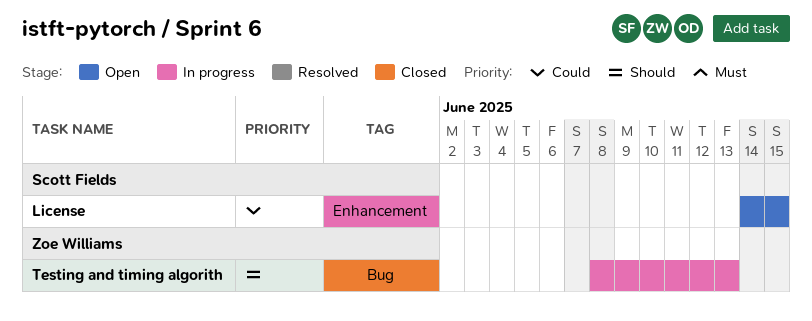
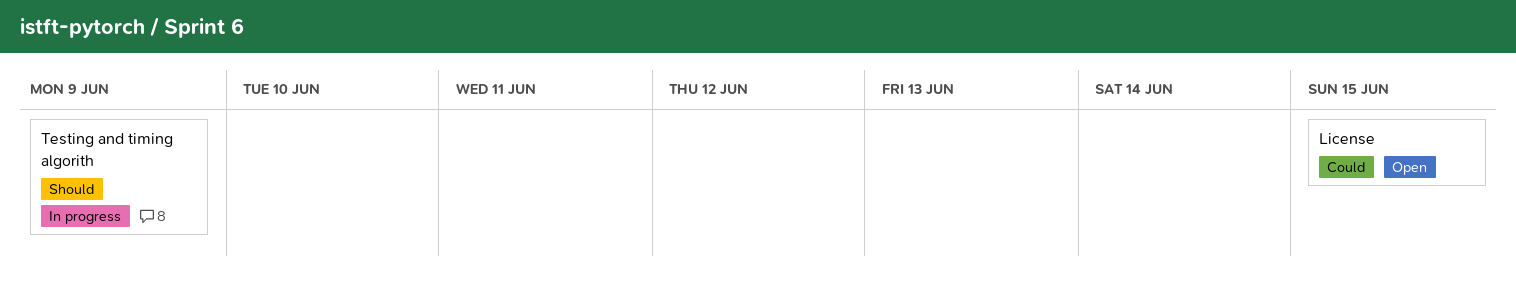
Testing and timing algorith, due: Jun 13 -> Jun 9

